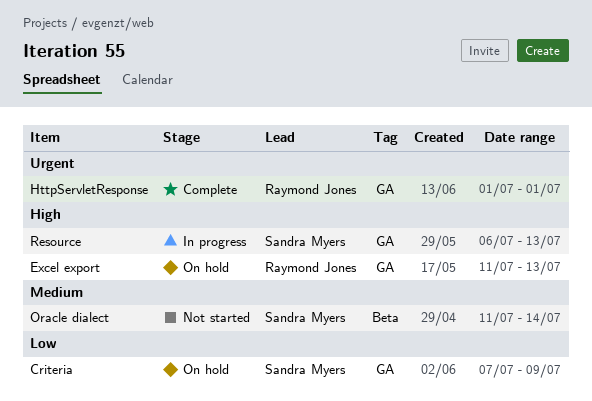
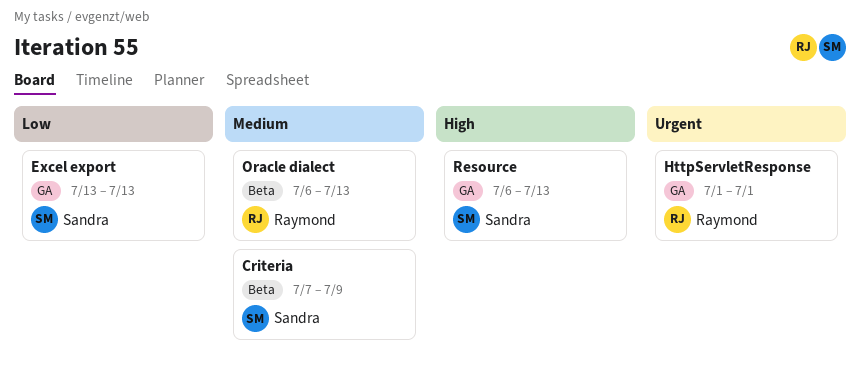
Criteria, priority: Low -> Medium
Criteria, label: GA -> Beta
Excel export, owner: Raymond Jones -> Sandra Myers
Excel export, priority: High -> Low
Excel export, start: Jul 11 -> Jul 13
Oracle dialect, owner: Sandra Myers -> Raymond Jones
Oracle dialect, start: Jul 11 -> Jul 6
Oracle dialect, due: Jul 14 -> Jul 13

